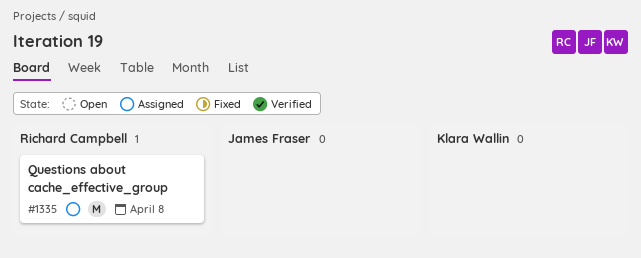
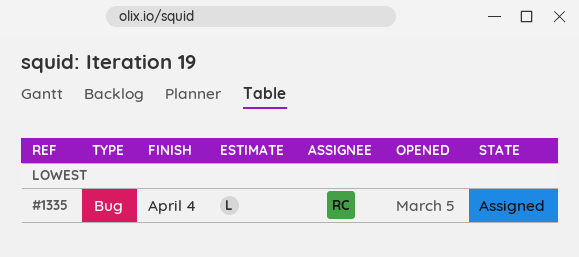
#1335, estimate: M -> L
#1335, due: Apr 8 -> Apr 4

